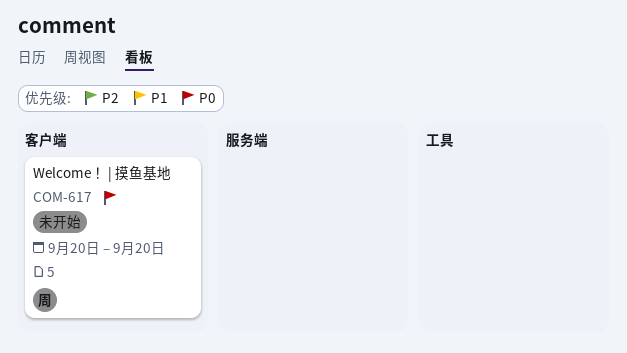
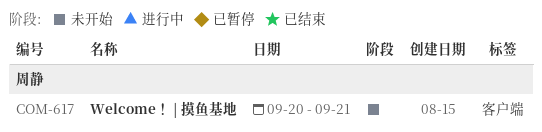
COM-617, due: Sep 20 -> Sep 21

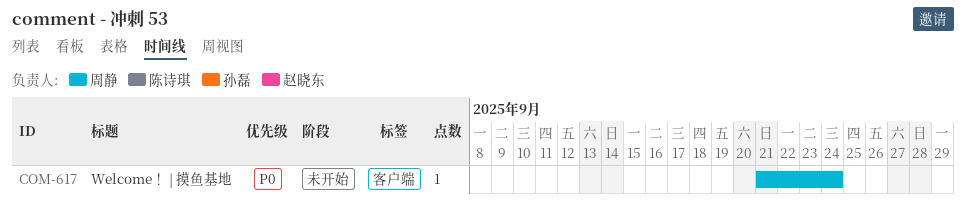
COM-617, start: Sep 20 -> Sep 21
COM-617, due: Sep 21 -> Sep 24

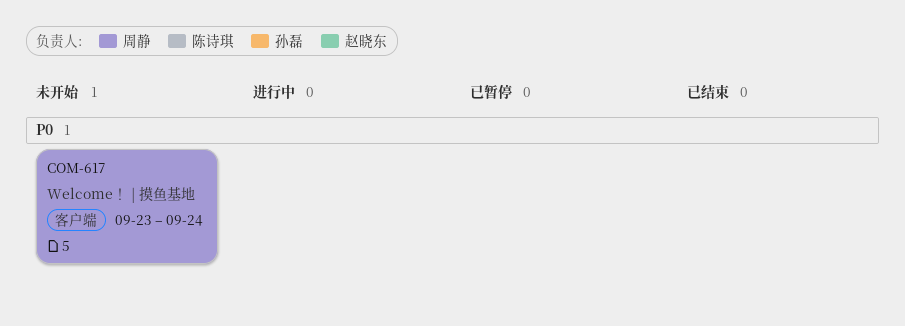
COM-617, start: Sep 21 -> Sep 23

